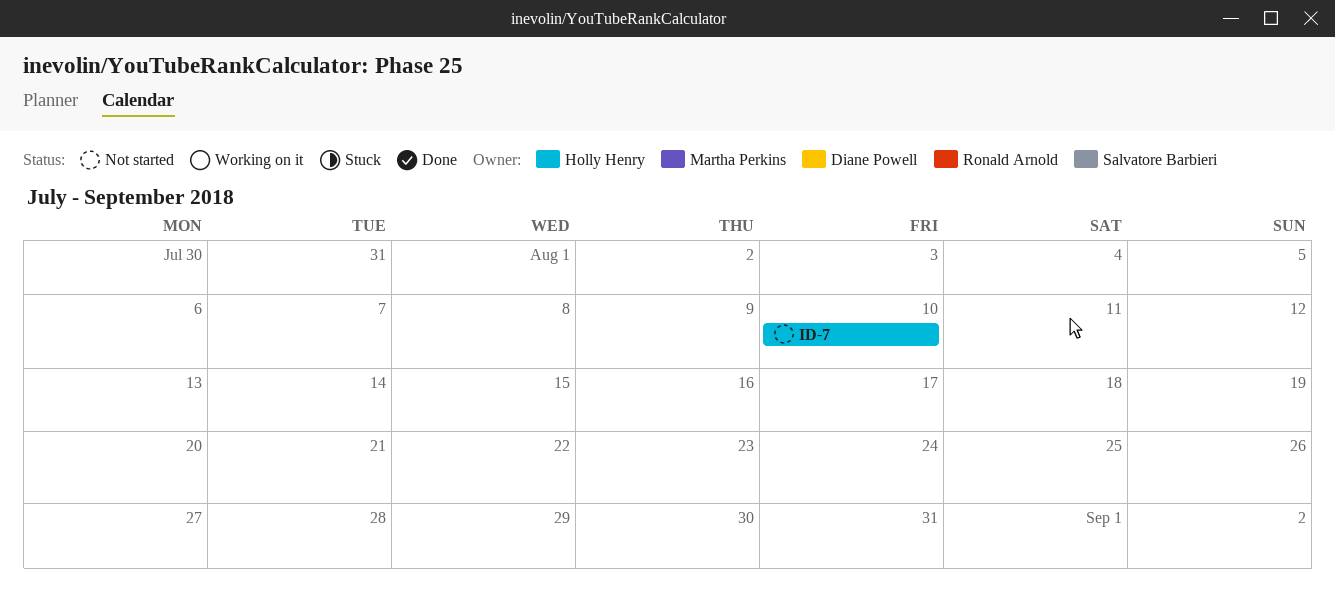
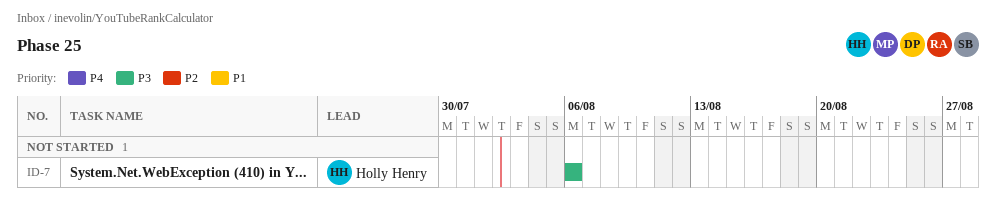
ID-7, start: Aug 10 -> Aug 6
ID-7, due: Aug 10 -> Aug 6

